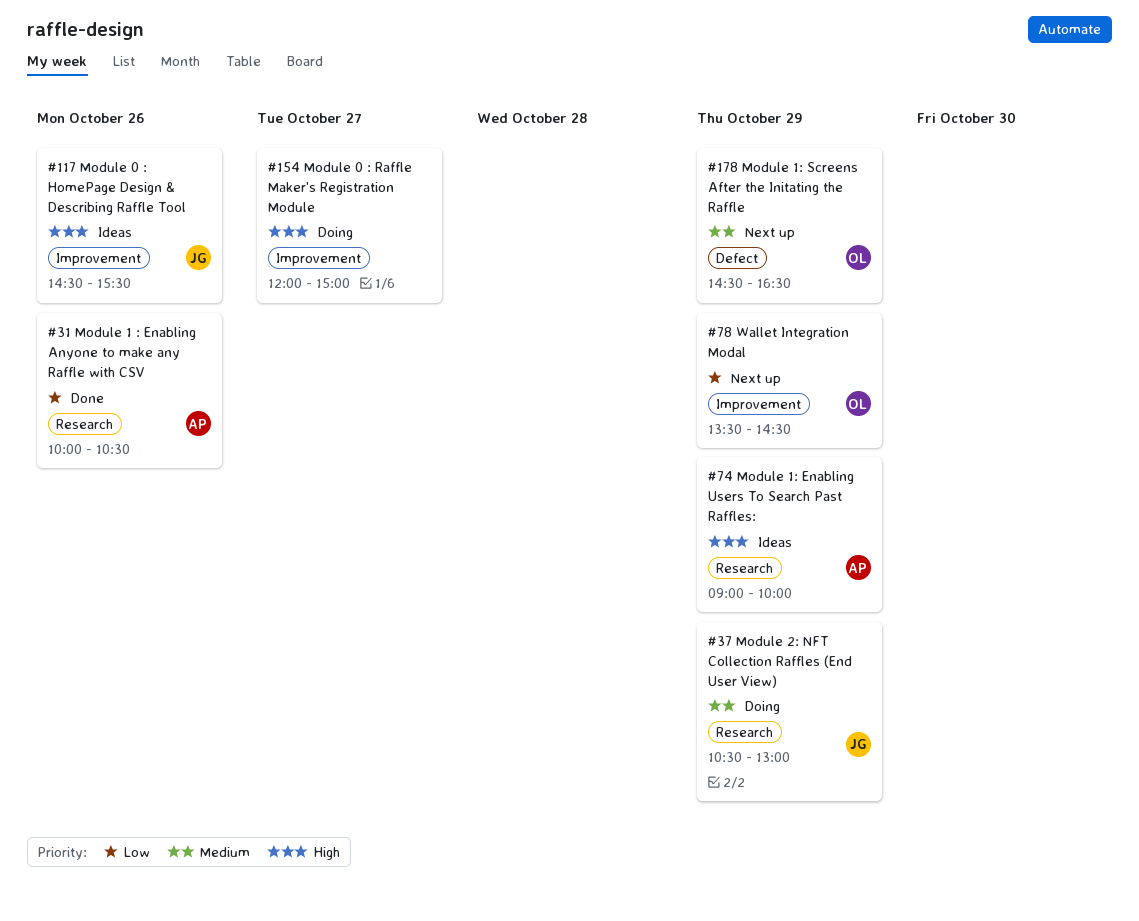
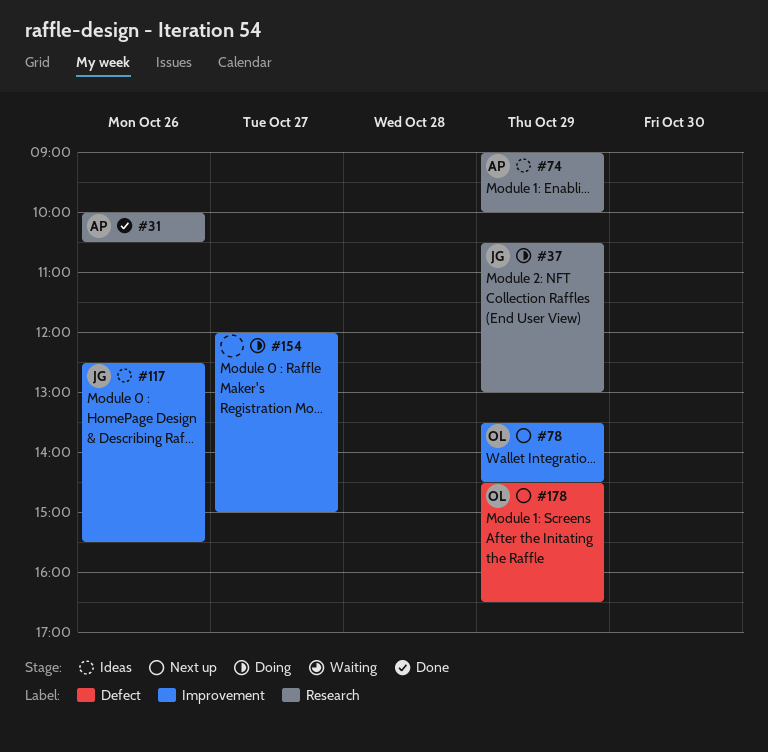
#117, begins: 14:30 -> 12:30

